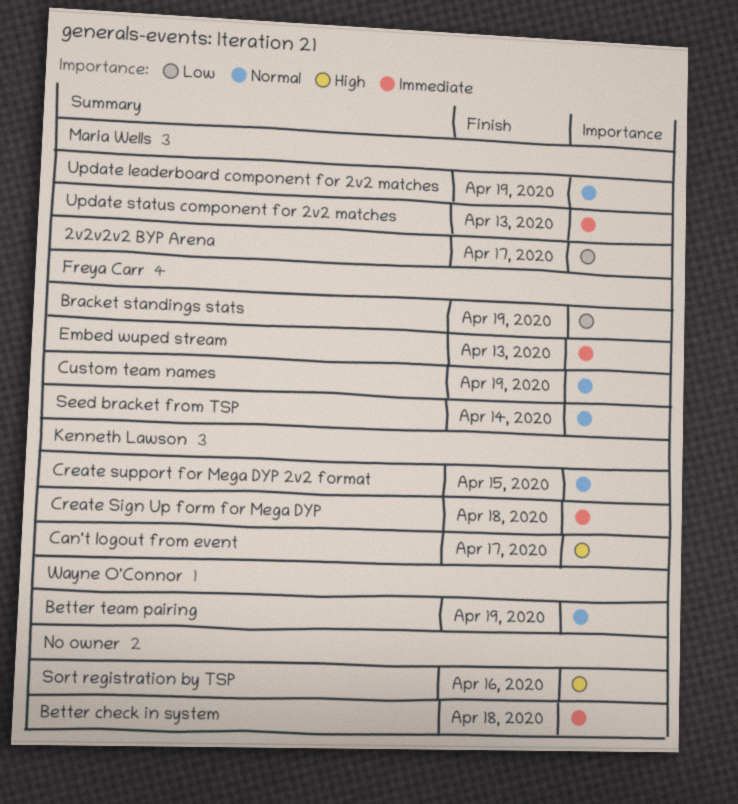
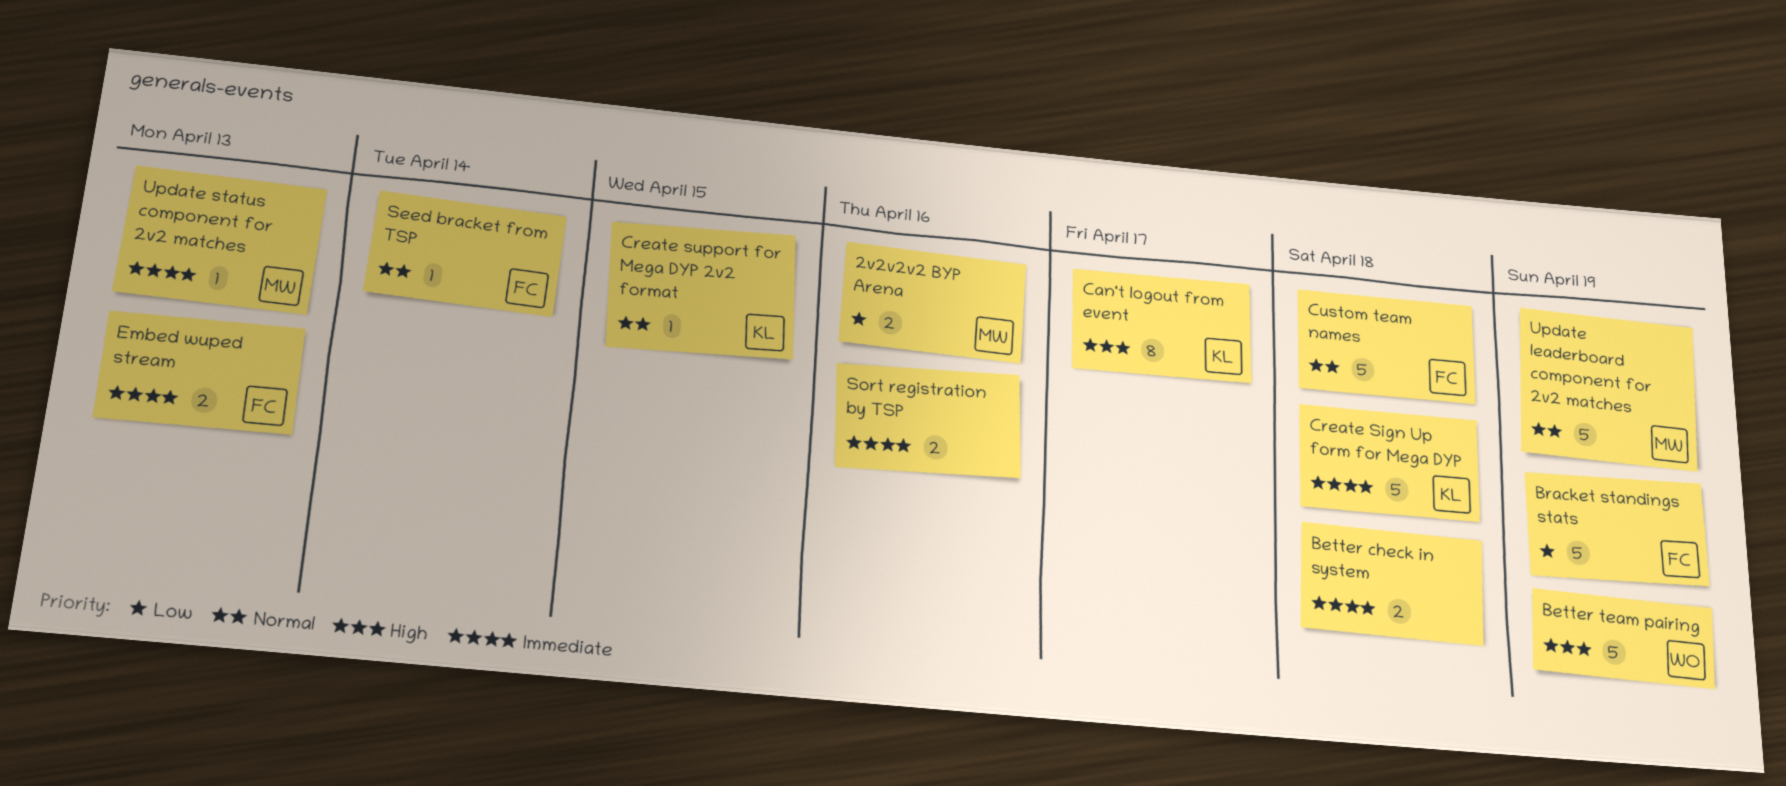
2v2v2v2 BYP Arena, due: Apr 17 -> Apr 16
Better team pairing, priority: Normal -> High
Custom team names, due: Apr 19 -> Apr 18
Sort registration by TSP, priority: High -> Immediate

